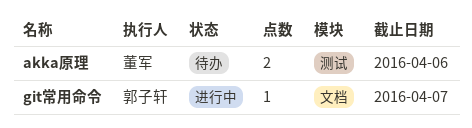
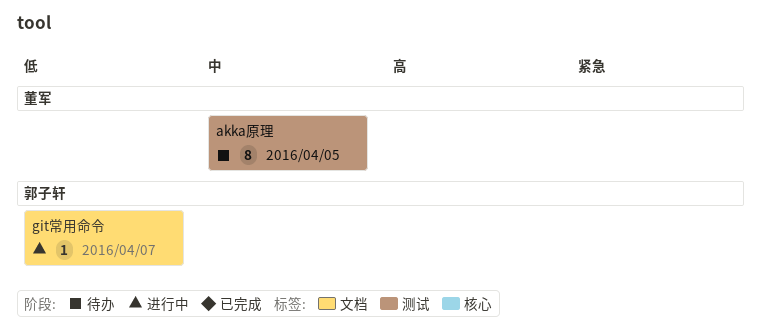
akka原理, estimate: 2 -> 8
akka原理, due: Apr 6 -> Apr 5

